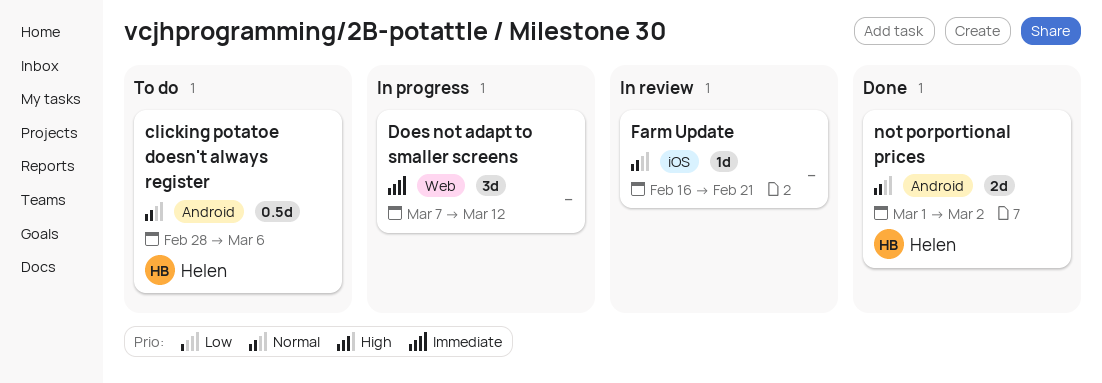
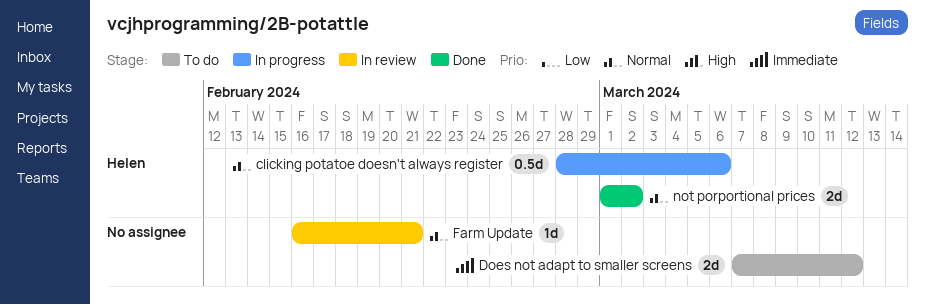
clicking potatoe doesn't always register, status: To do -> In progress
Does not adapt to smaller screens, status: In progress -> To do
Does not adapt to smaller screens, estimate: 3d -> 2d

